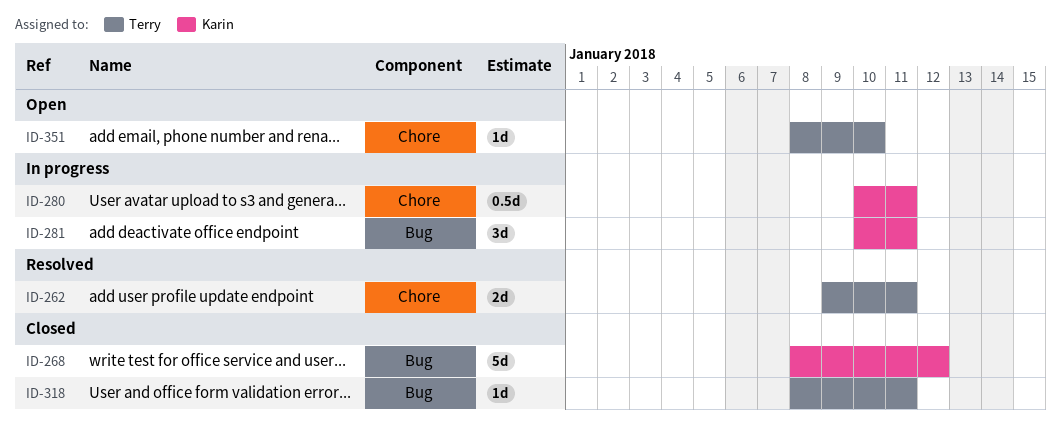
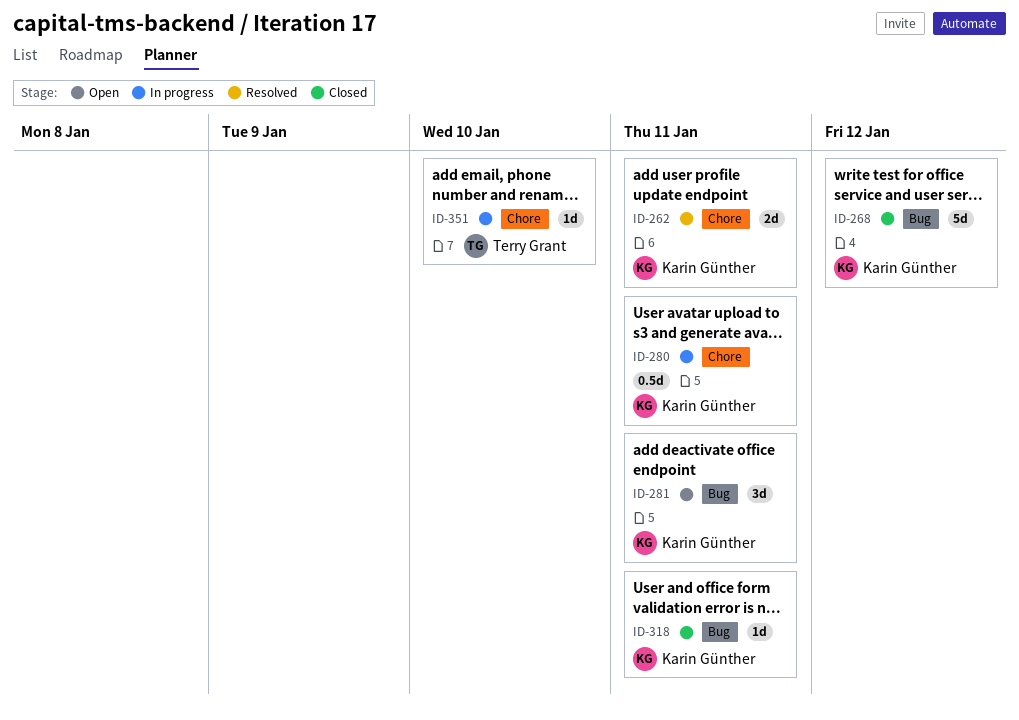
ID-262, owner: Terry Grant -> Karin Günther
ID-281, status: In progress -> Open
ID-318, owner: Terry Grant -> Karin Günther
ID-351, status: Open -> In progress

